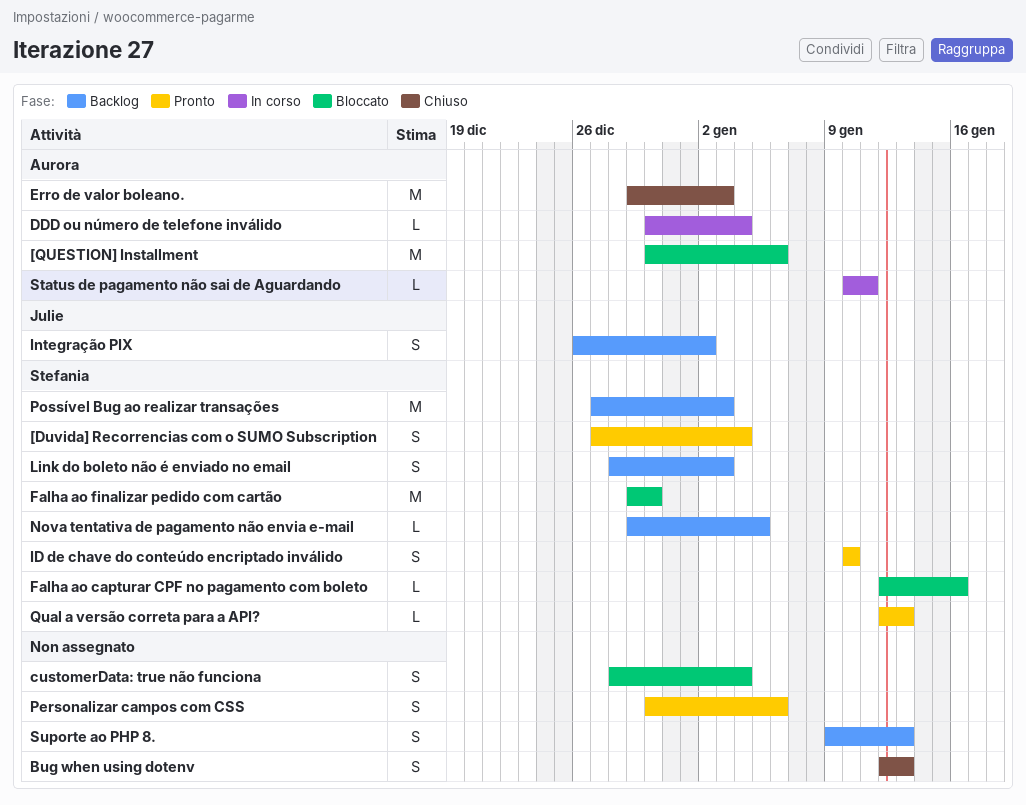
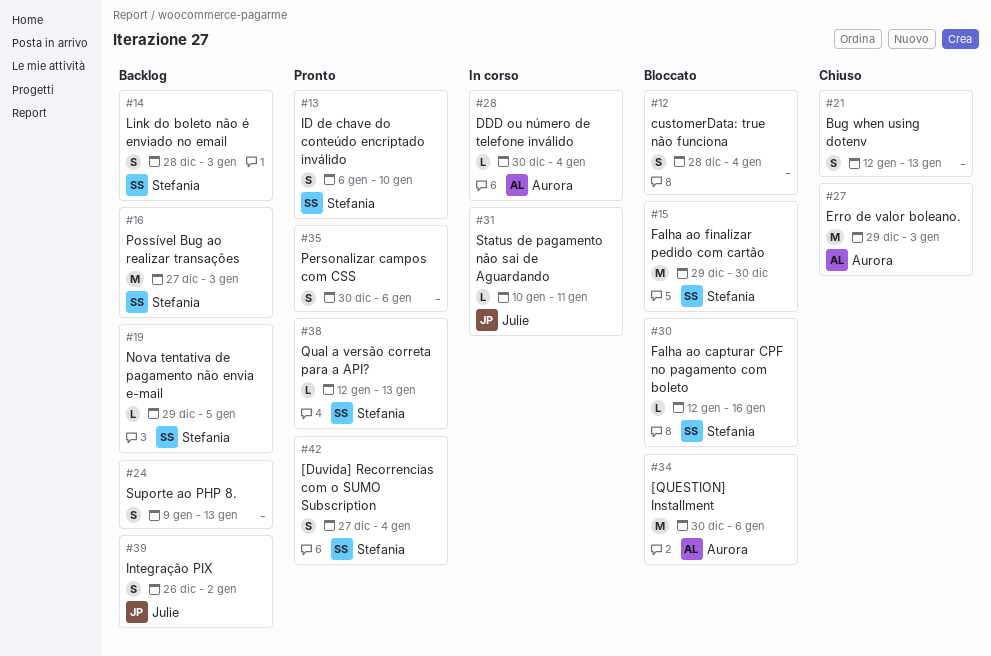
ID de chave do conteúdo encriptado inválido, start: Jan 10 -> Jan 6
Status de pagamento não sai de Aguardando, owner: Aurora -> Julie

